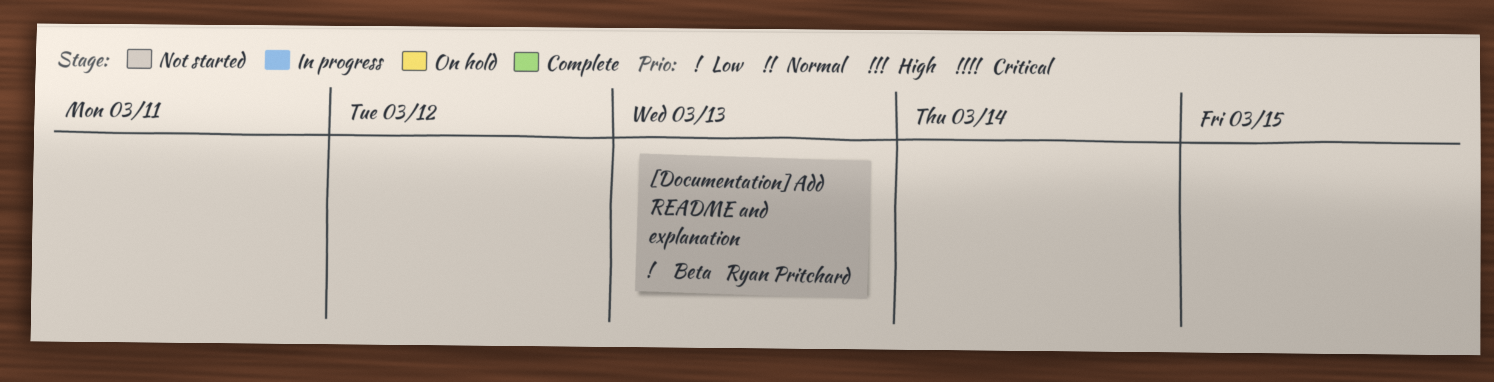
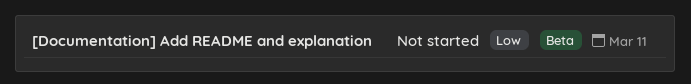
[Documentation] Add README and explanation, due: Mar 13 -> Mar 11

